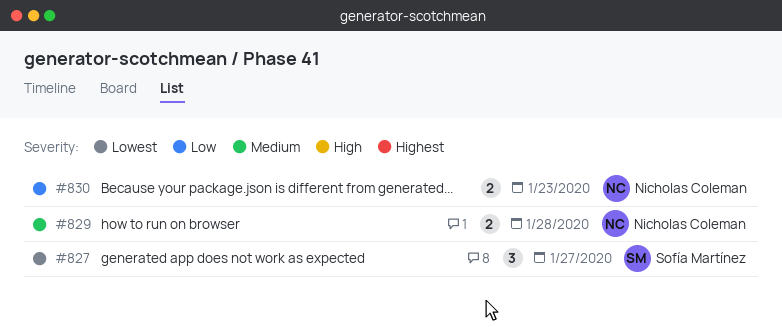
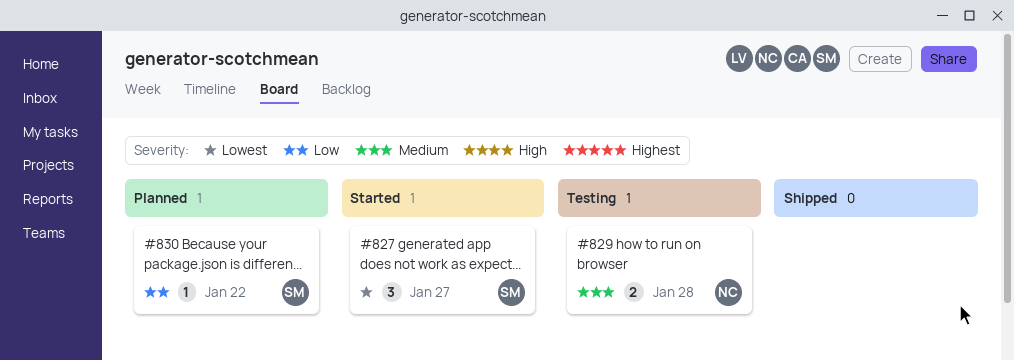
#830, owner: Nicholas Coleman -> Sofía Martínez
#830, estimate: 2 -> 1
#830, due: Jan 23 -> Jan 22

